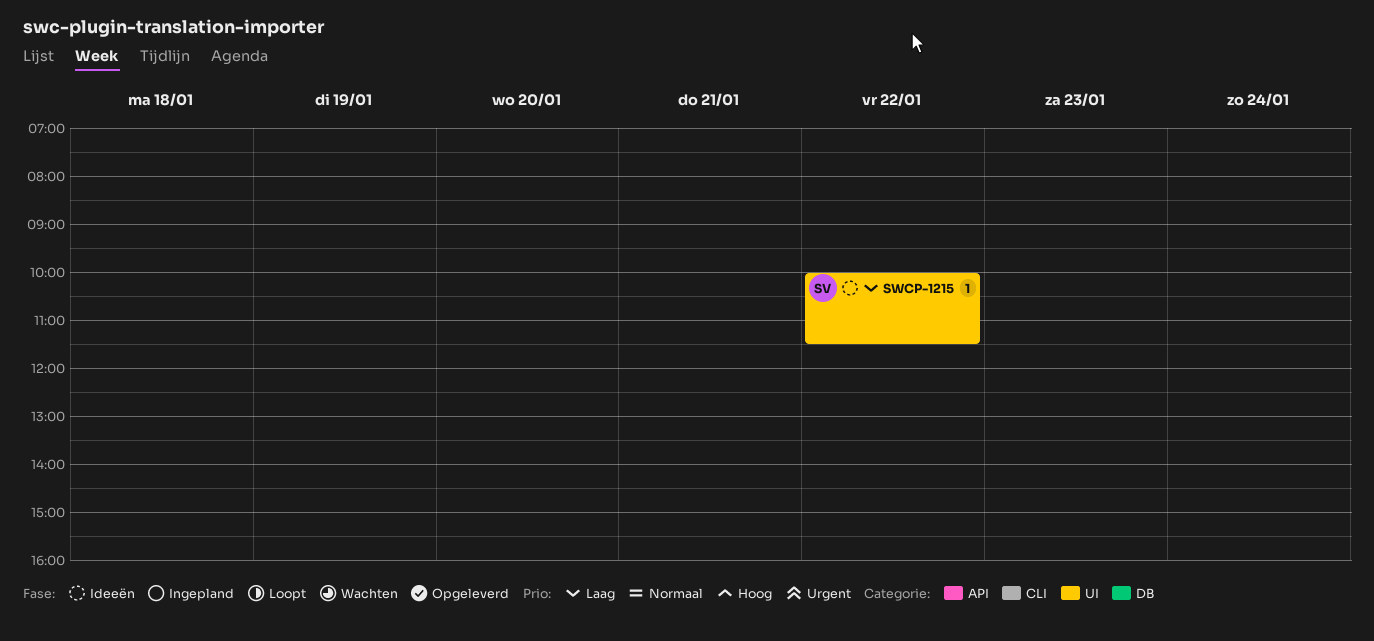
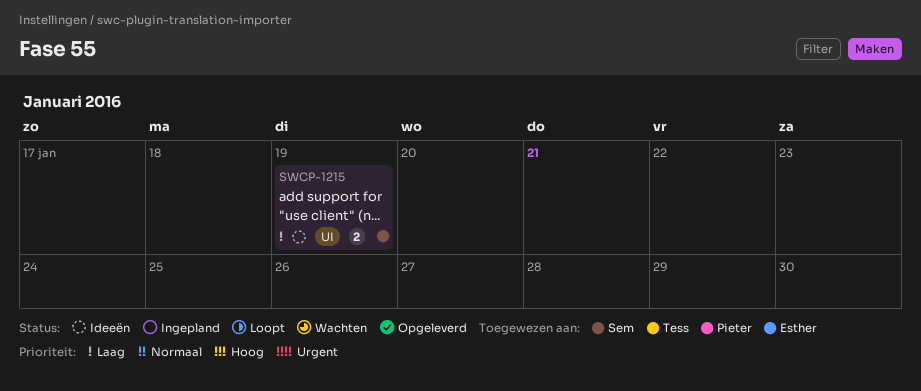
SWCP-1215, estimate: 1 -> 2
SWCP-1215, day: Jan 22 -> Jan 19

